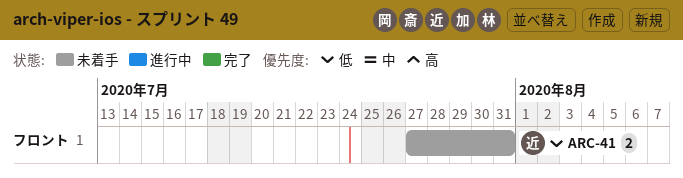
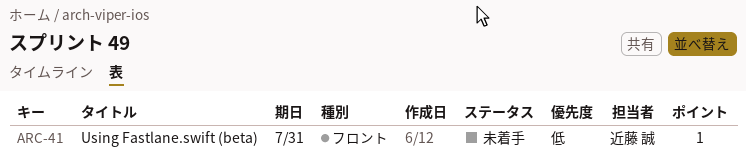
ARC-41, estimate: 2 -> 1

